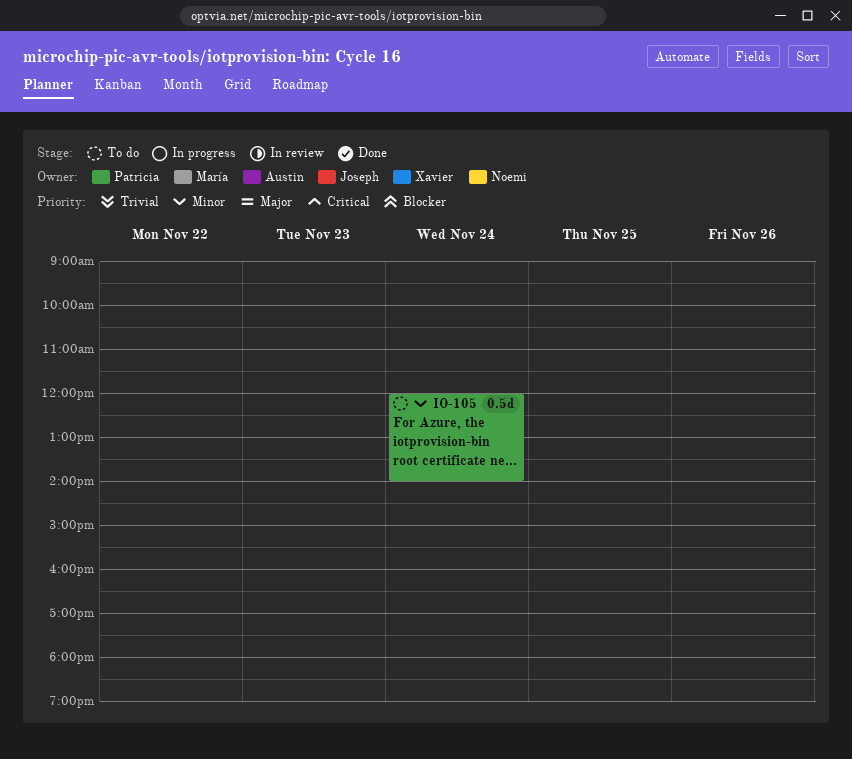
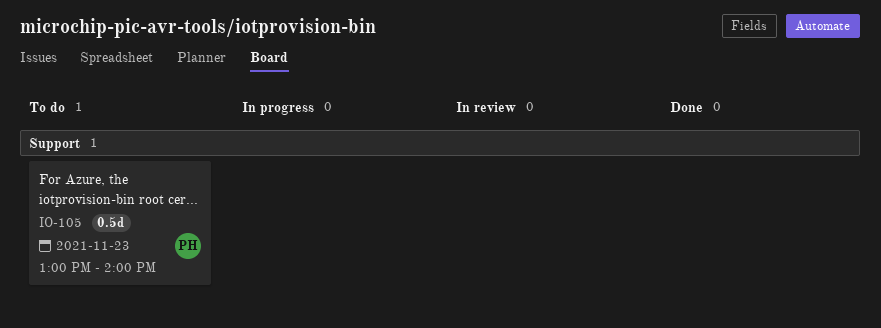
IO-105, day: Nov 24 -> Nov 23
IO-105, begins: 12:00 -> 13:00

